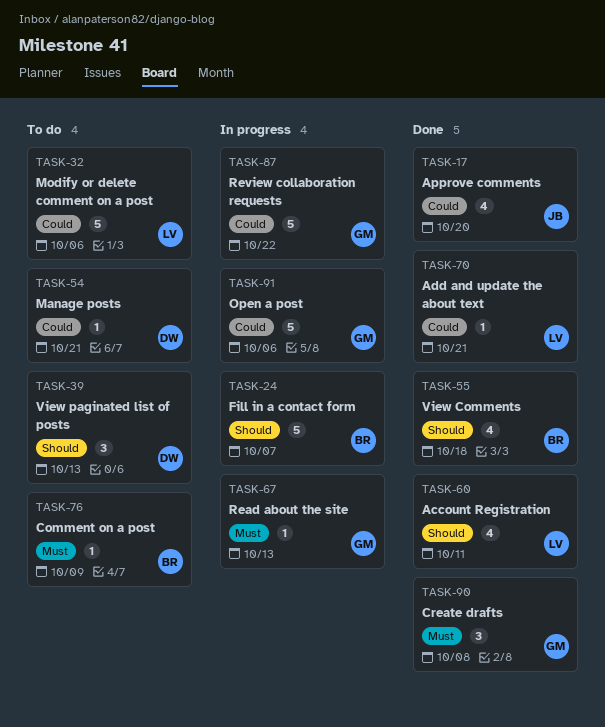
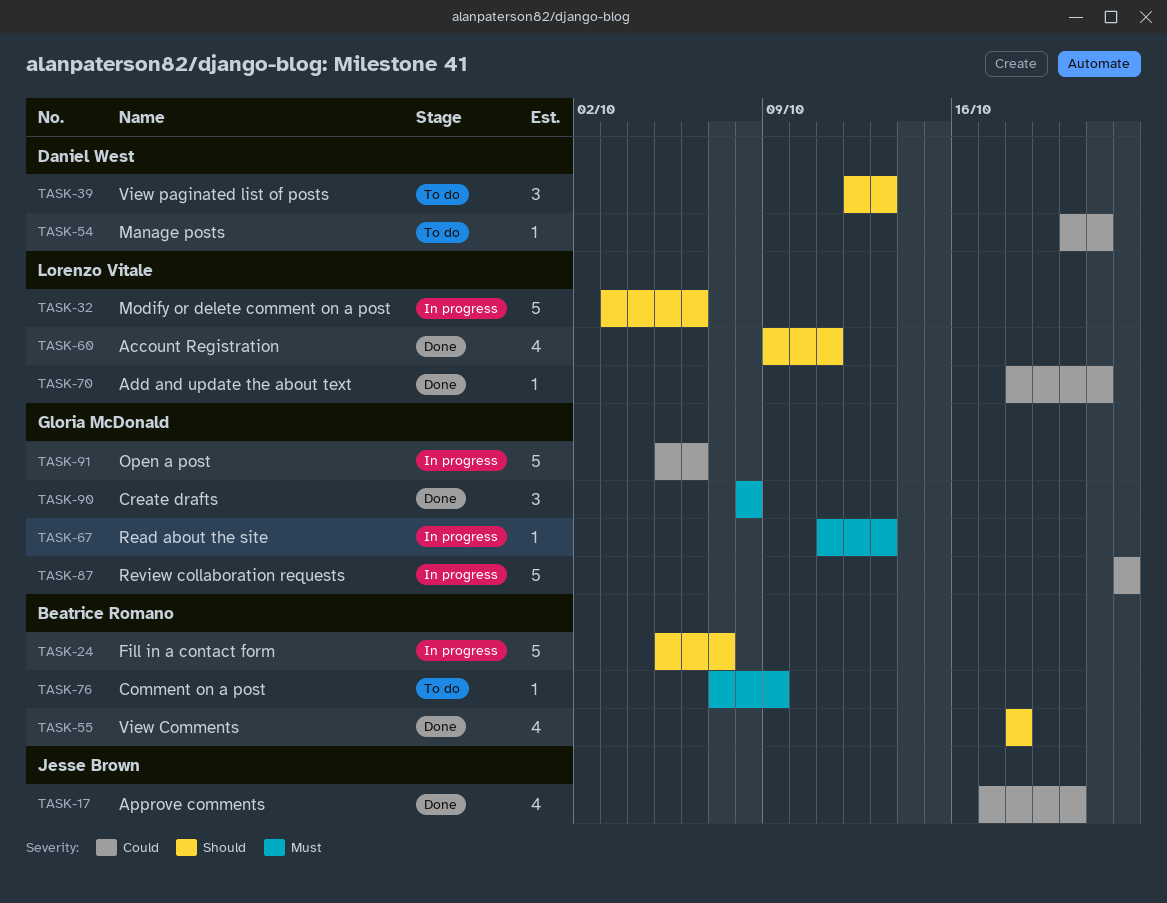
TASK-32, status: To do -> In progress
TASK-32, priority: Could -> Should

